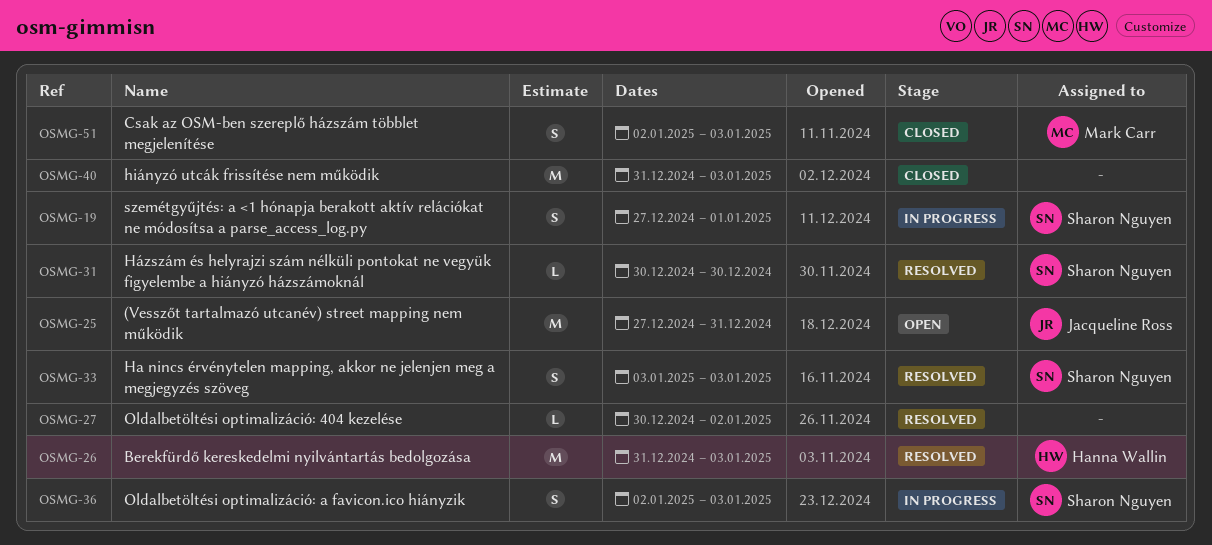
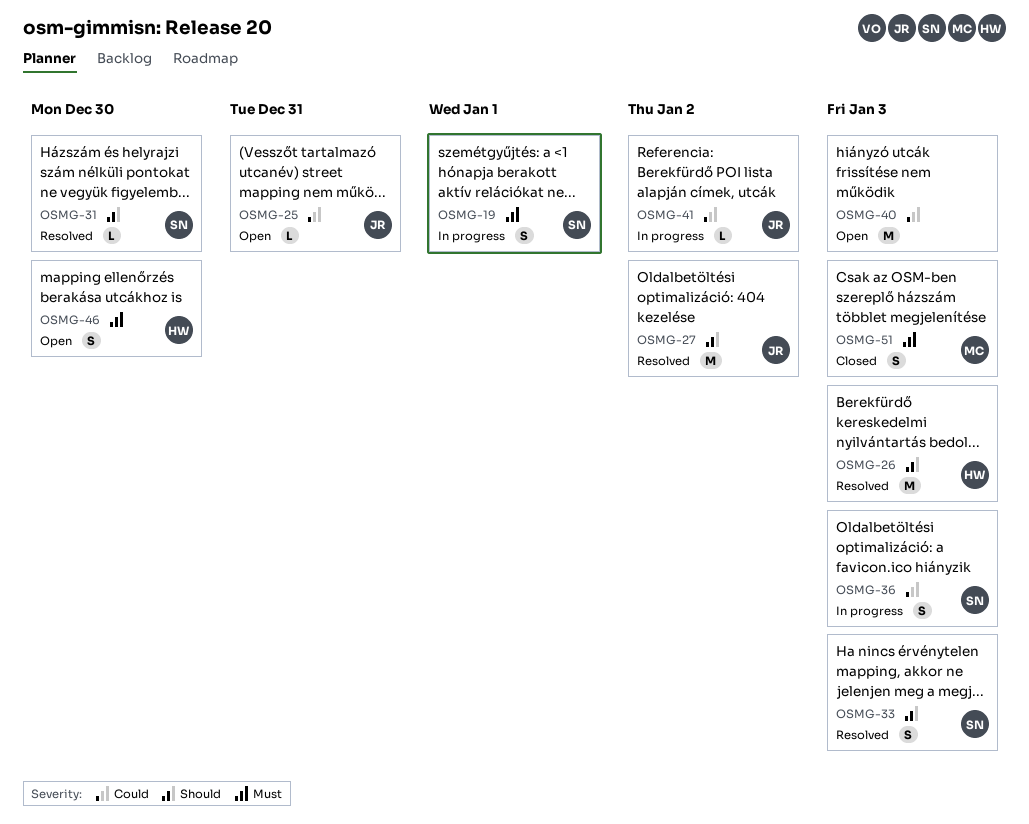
OSMG-25, estimate: M -> L
OSMG-27, owner: none -> Jacqueline Ross
OSMG-27, estimate: L -> M
OSMG-40, status: Closed -> Open
OSMG-41: none -> present
OSMG-46: none -> present

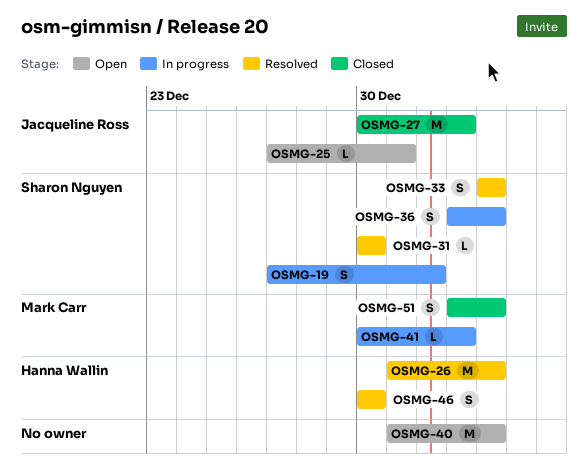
OSMG-27, status: Resolved -> Closed
OSMG-41, owner: Jacqueline Ross -> Mark Carr
OSMG-46, status: Open -> Resolved

